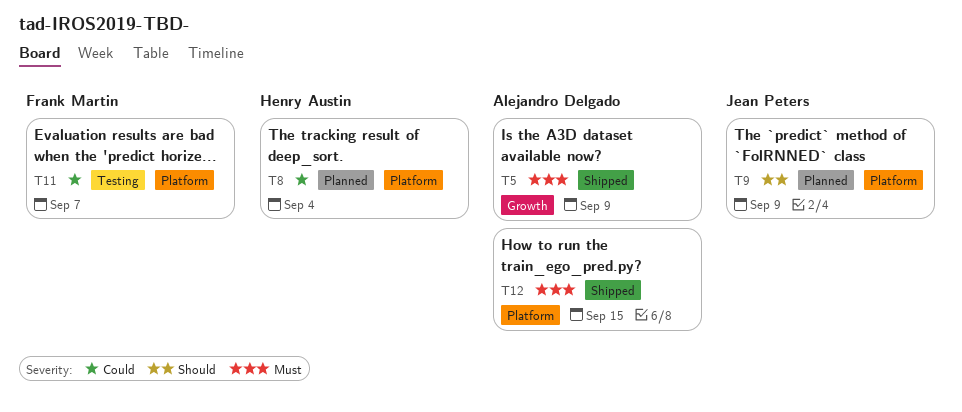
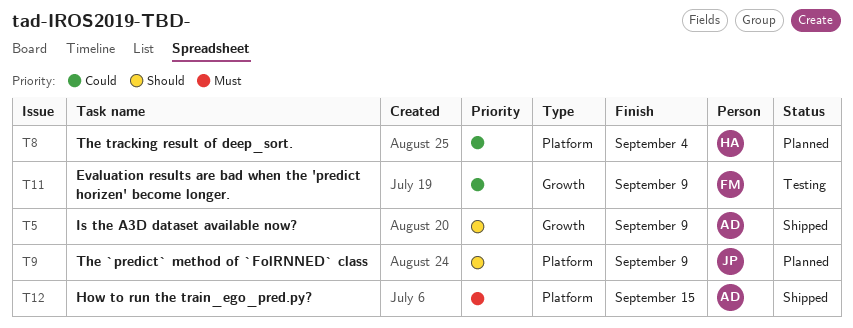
T5, priority: Must -> Should
T11, label: Platform -> Growth
T11, due: Sep 7 -> Sep 9

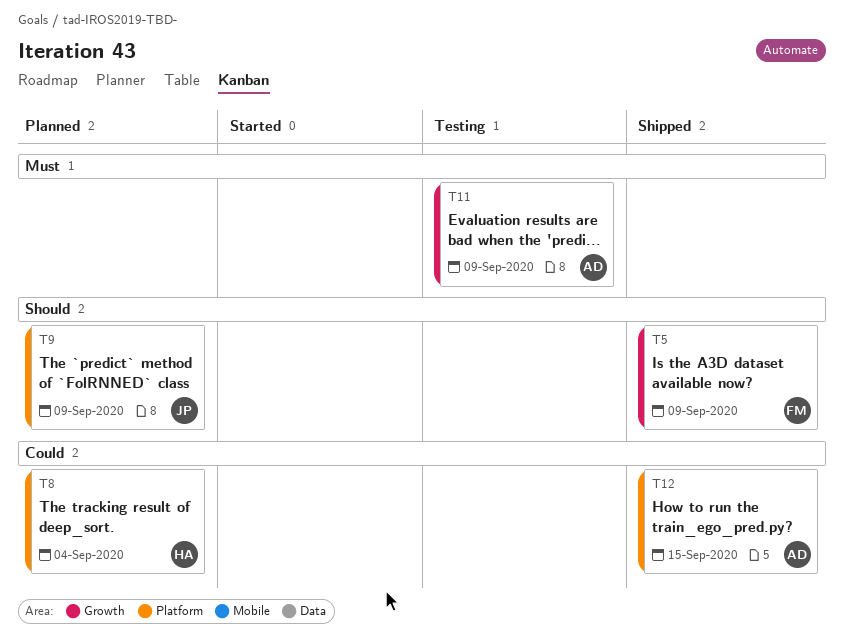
T5, owner: AD -> FM
T11, owner: FM -> AD
T11, priority: Could -> Must
T12, priority: Must -> Could

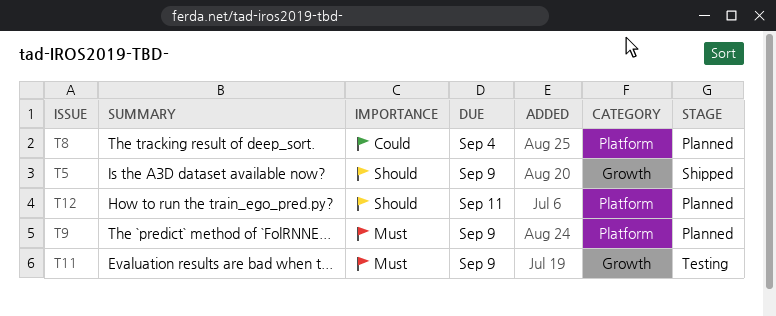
T9, priority: Should -> Must
T12, status: Shipped -> Planned
T12, priority: Could -> Should
T12, due: Sep 15 -> Sep 11

